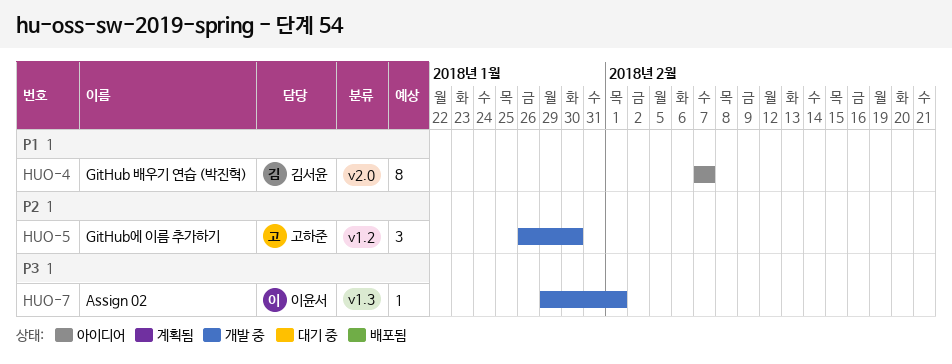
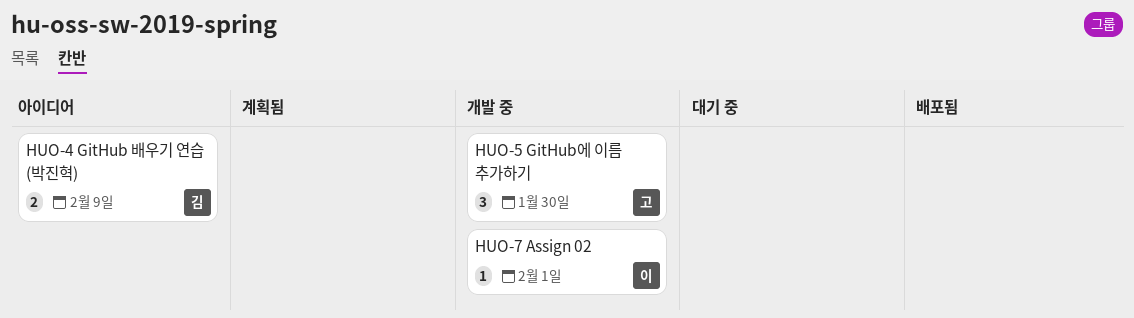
HUO-4, estimate: 8 -> 2
HUO-4, due: Feb 7 -> Feb 9

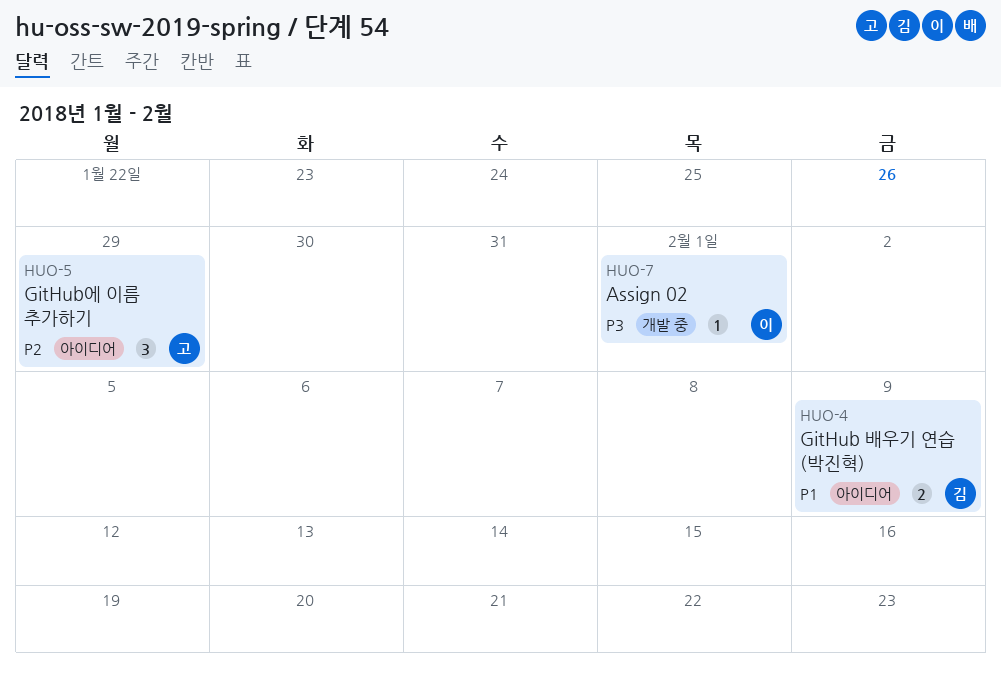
HUO-5, status: 개발 중 -> 아이디어
HUO-5, due: Jan 30 -> Jan 29

